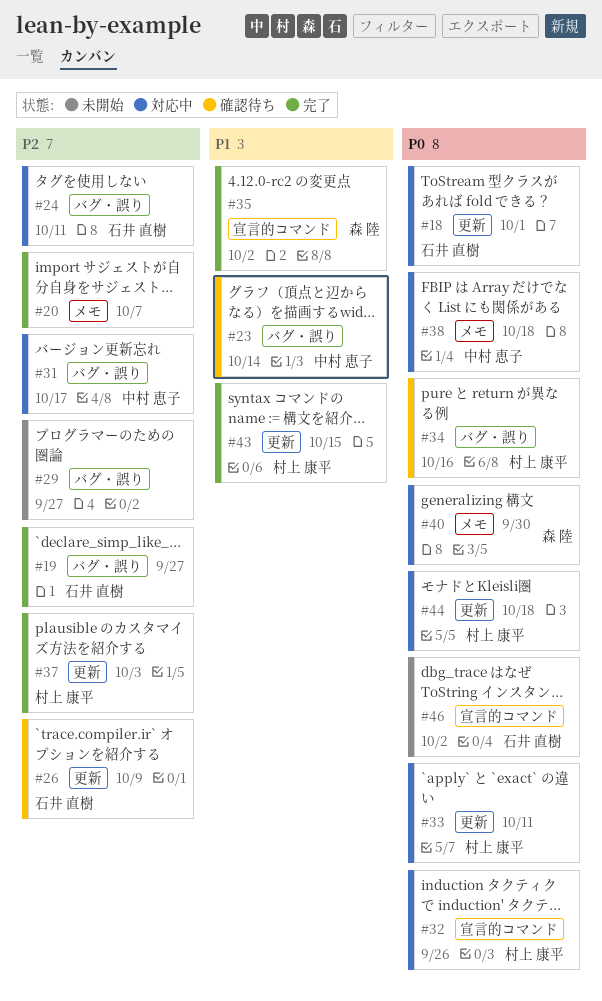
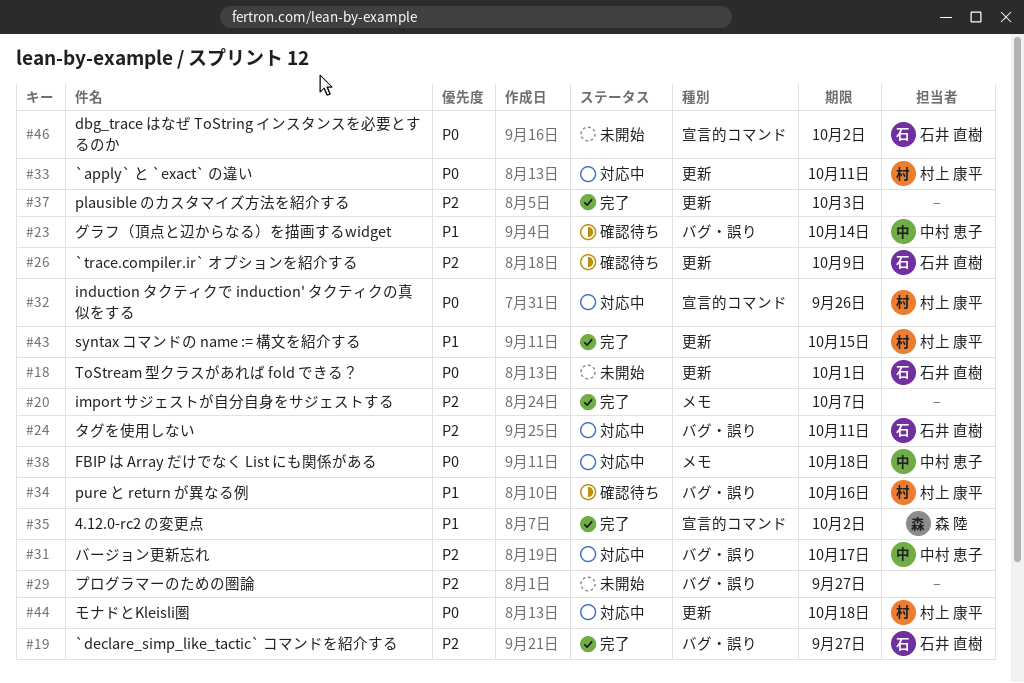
#18, status: 対応中 -> 未開始
#34, priority: P0 -> P1
#37, owner: 村上 康平 -> none
#40: present -> none

